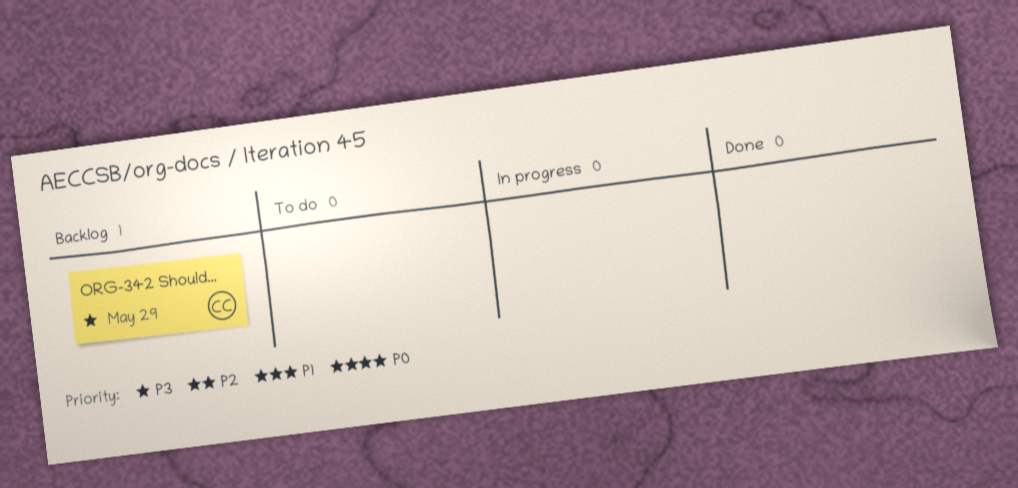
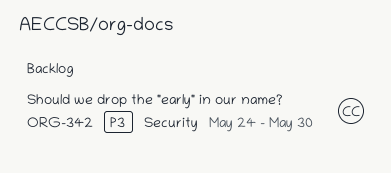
ORG-342, due: May 29 -> May 30

